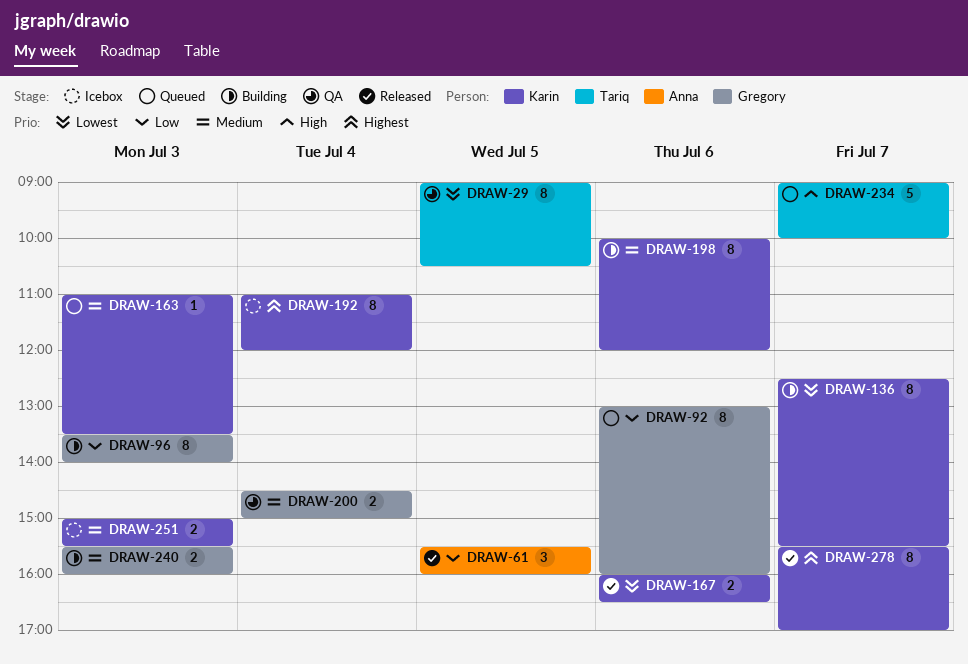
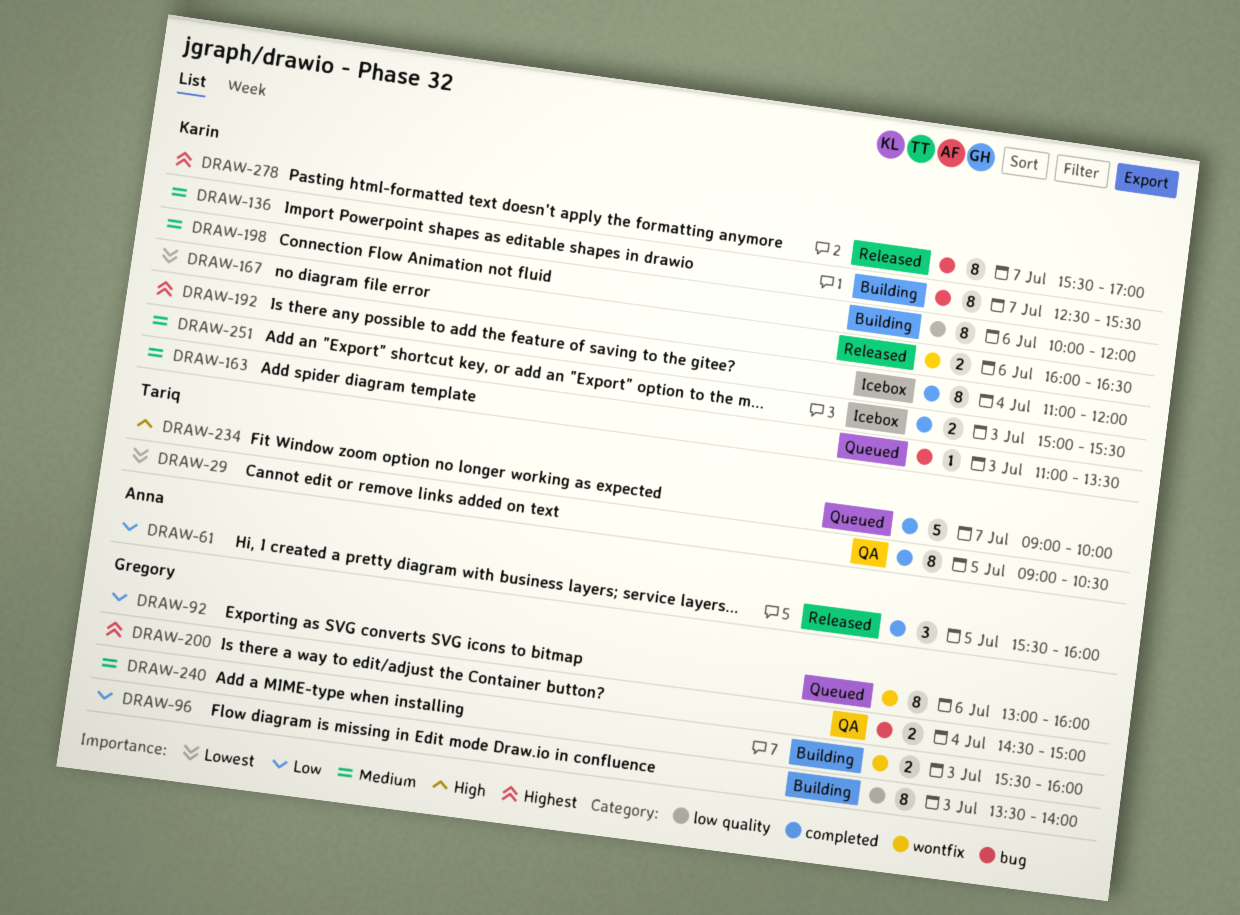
DRAW-136, priority: Lowest -> Medium
DRAW-200, priority: Medium -> Highest

